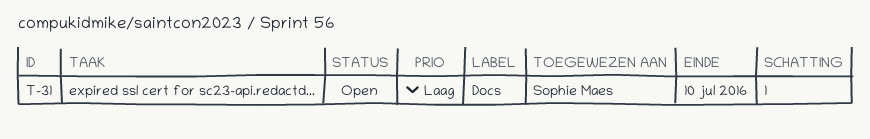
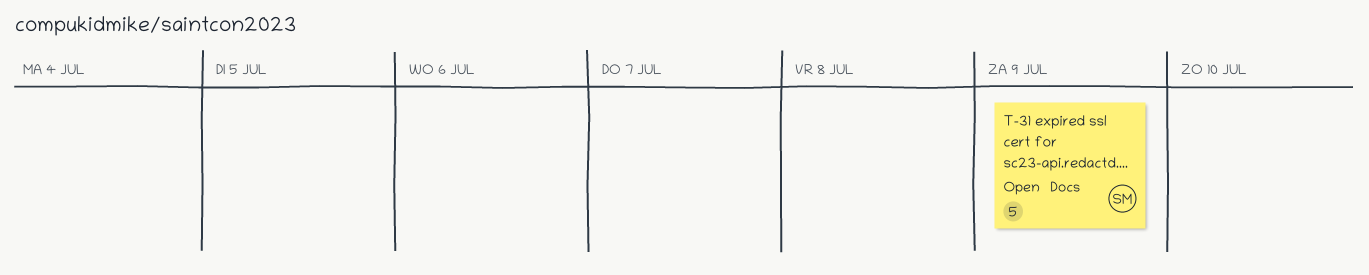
T-31, estimate: 1 -> 5
T-31, due: Jul 10 -> Jul 9

